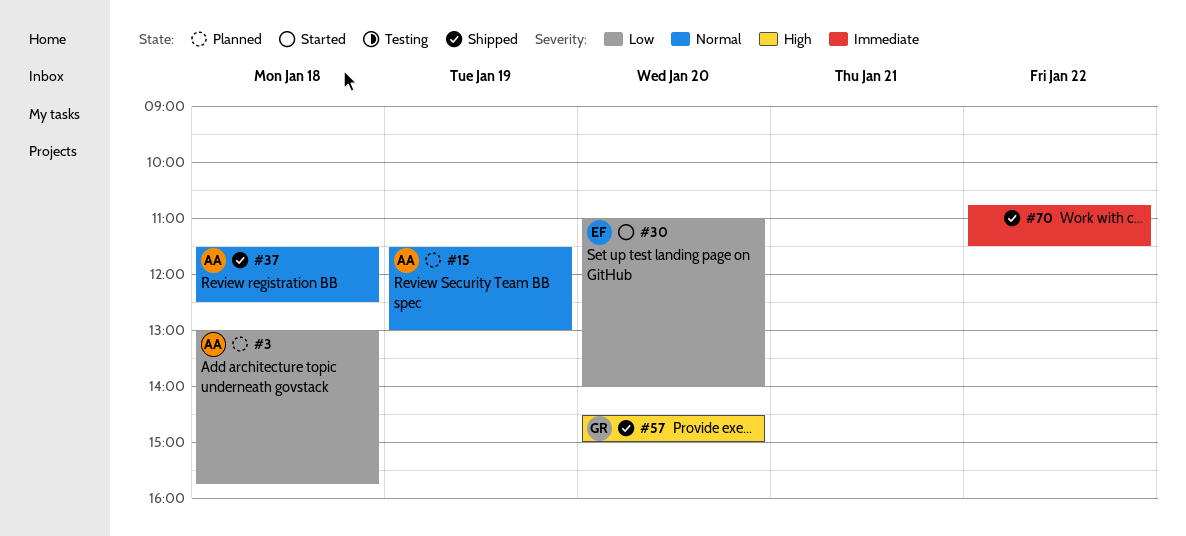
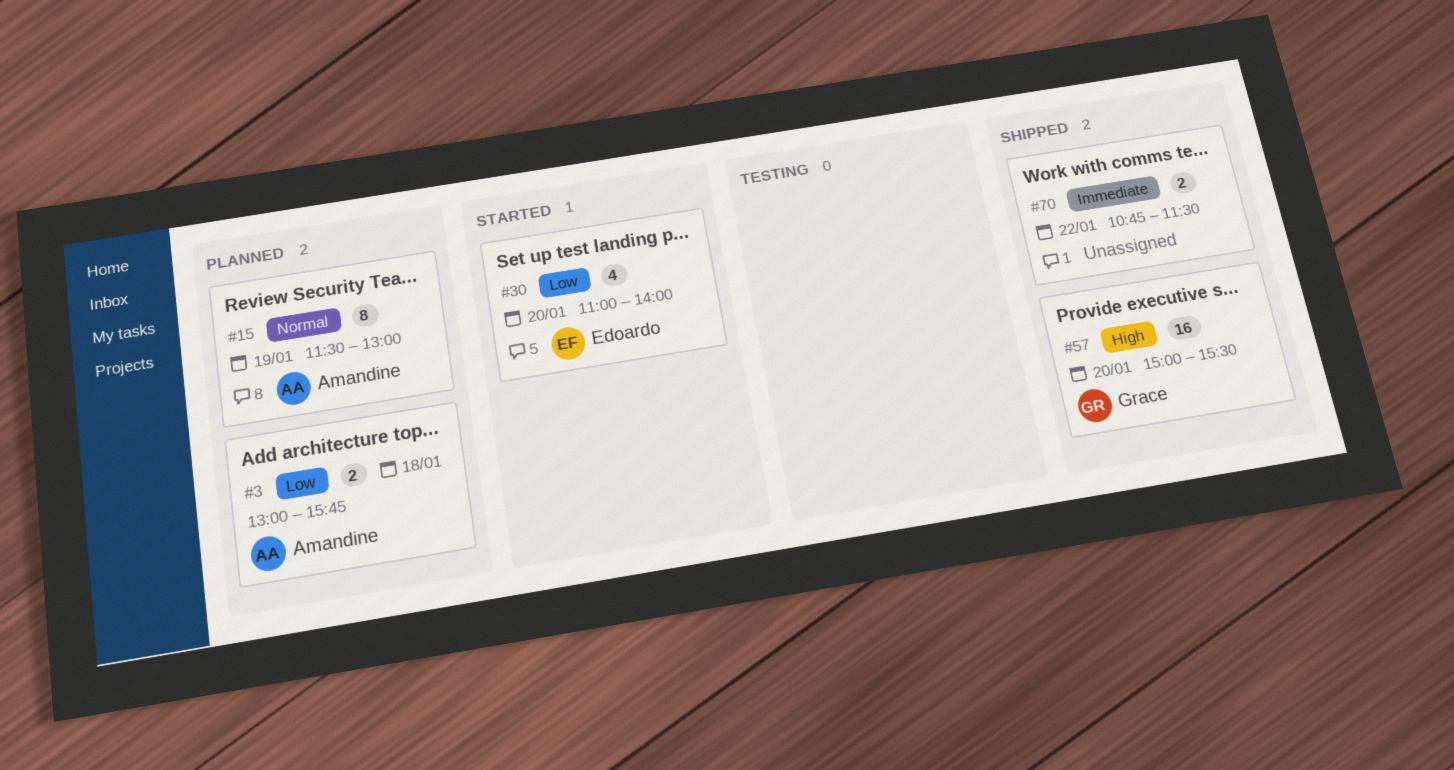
#37: present -> none
#57, begins: 14:30 -> 15:00
#57, ends: 15:00 -> 15:30

